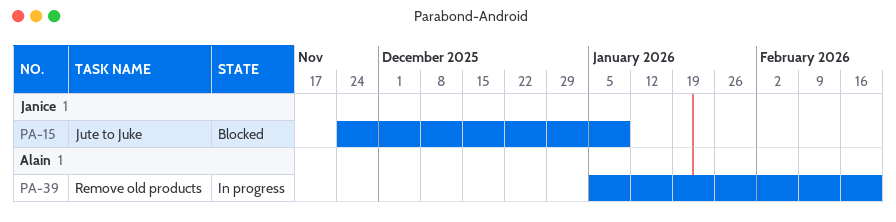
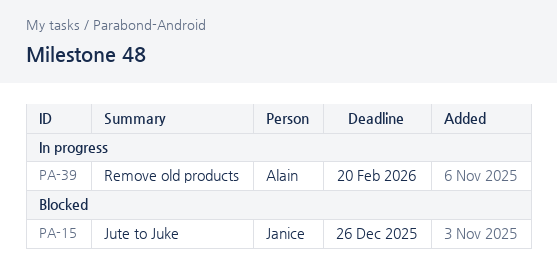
PA-15, due: Jan 9 -> Dec 26

